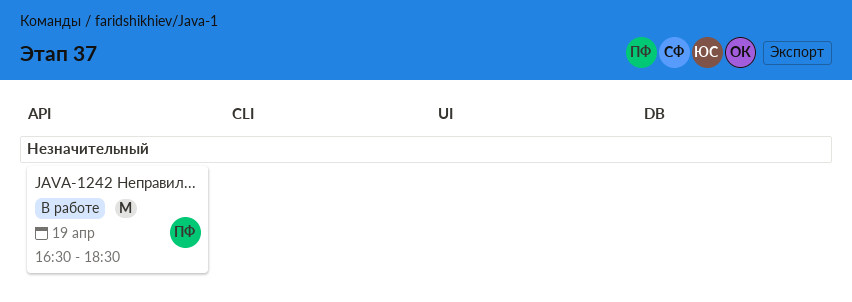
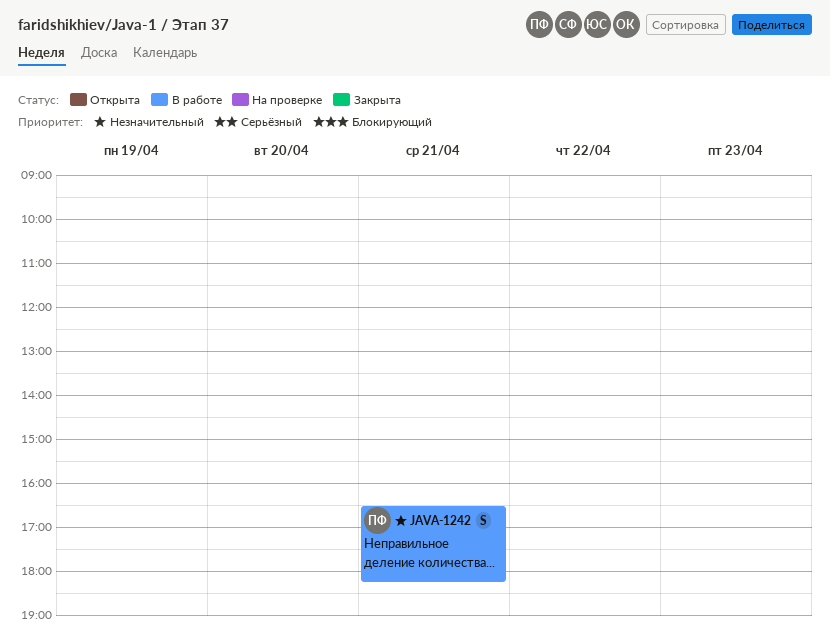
JAVA-1242, estimate: M -> S
JAVA-1242, day: Apr 19 -> Apr 21
JAVA-1242, ends: 18:30 -> 18:15

